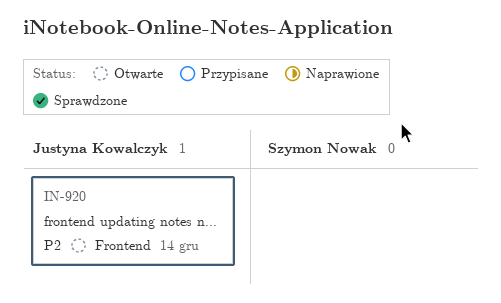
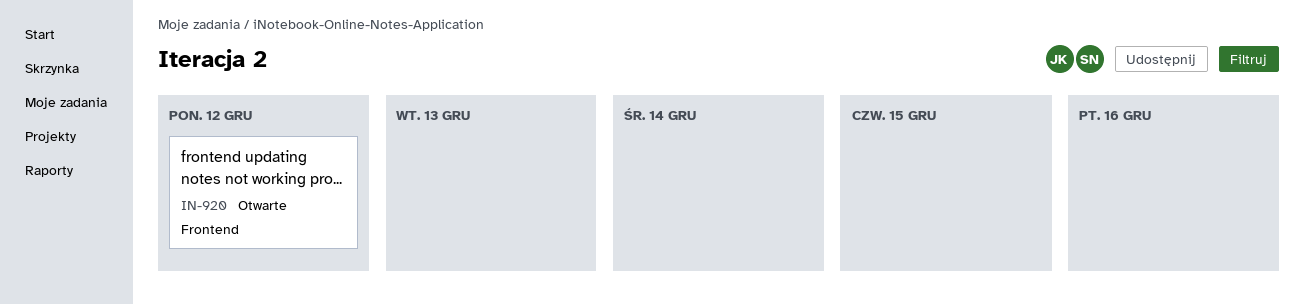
IN-920, due: Dec 14 -> Dec 12

